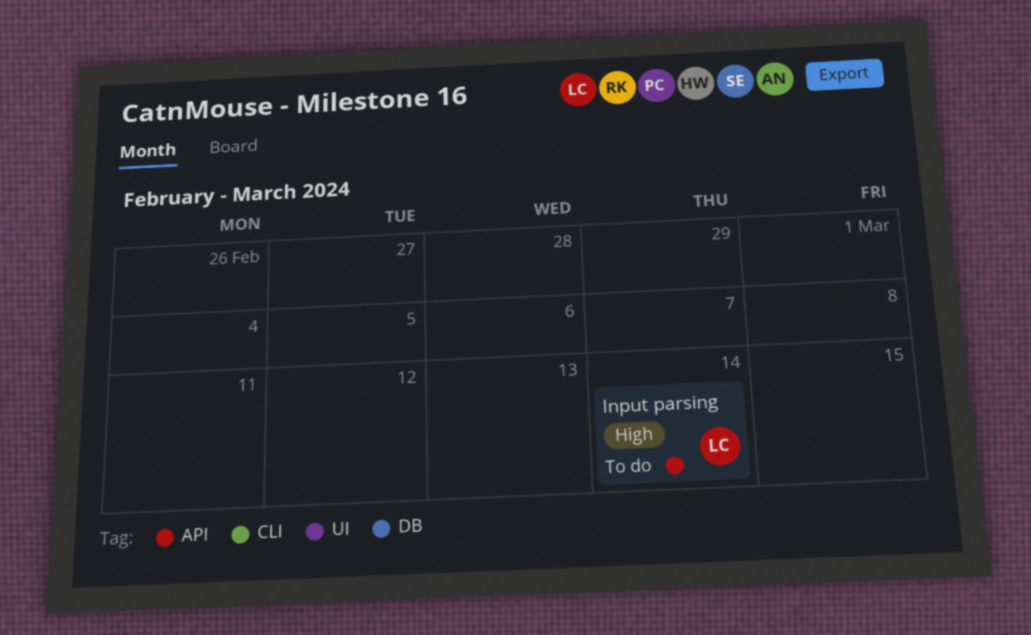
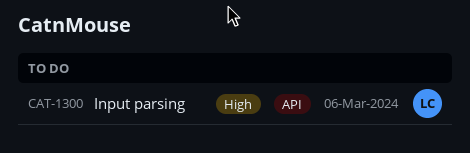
Input parsing, due: Mar 14 -> Mar 6

